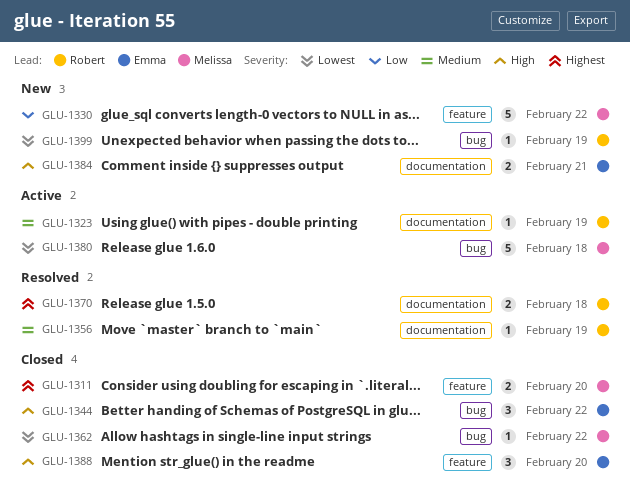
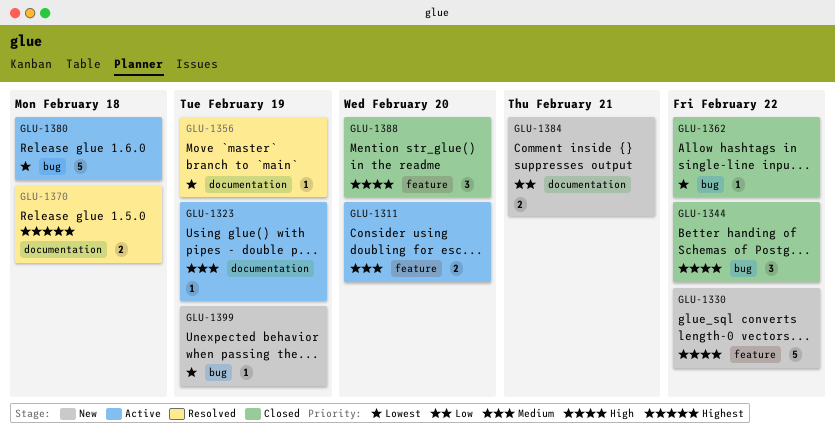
GLU-1311, status: Closed -> Active
GLU-1311, priority: Highest -> Medium
GLU-1330, priority: Low -> High
GLU-1356, priority: Medium -> Lowest
GLU-1384, priority: High -> Low

